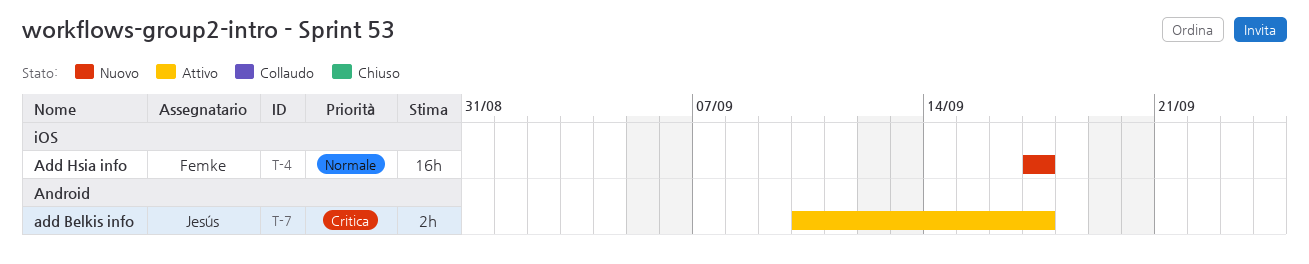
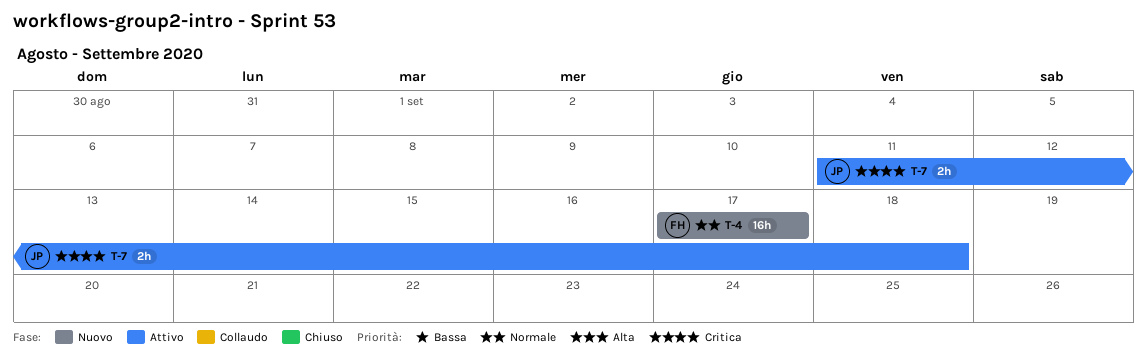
T-7, start: Sep 10 -> Sep 11
T-7, due: Sep 17 -> Sep 18

